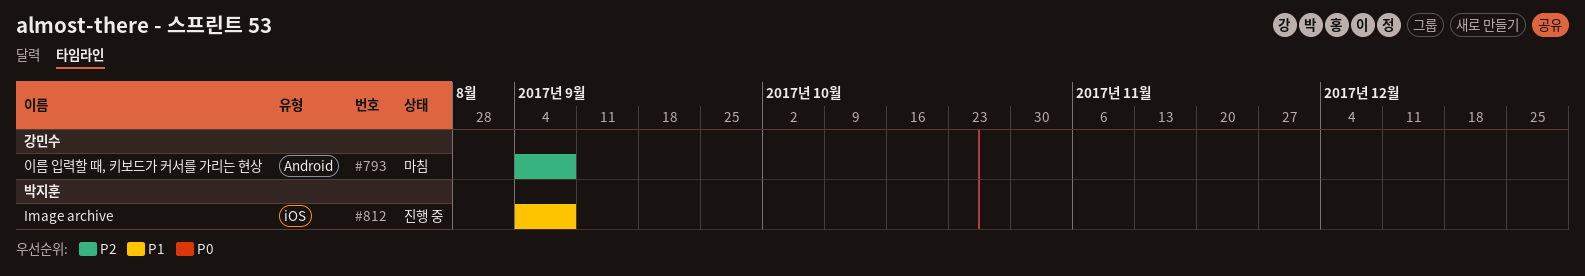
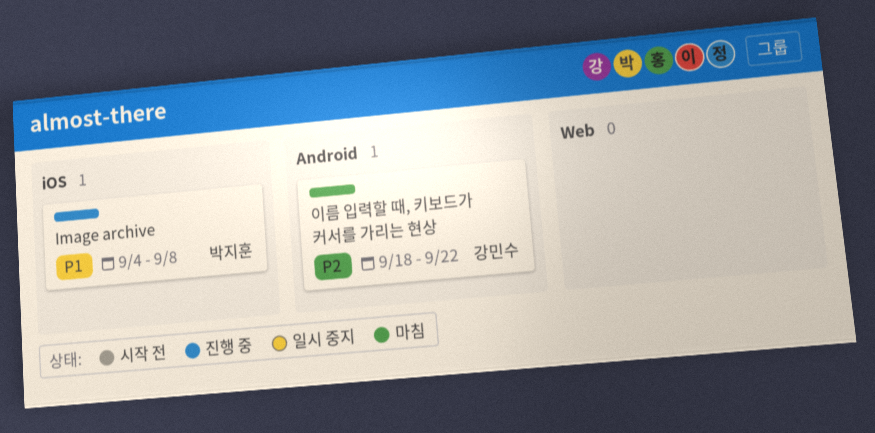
이름 입력할 때, 키보드가 커서를 가리는 현상, start: Sep 4 -> Sep 18
이름 입력할 때, 키보드가 커서를 가리는 현상, due: Sep 8 -> Sep 22

